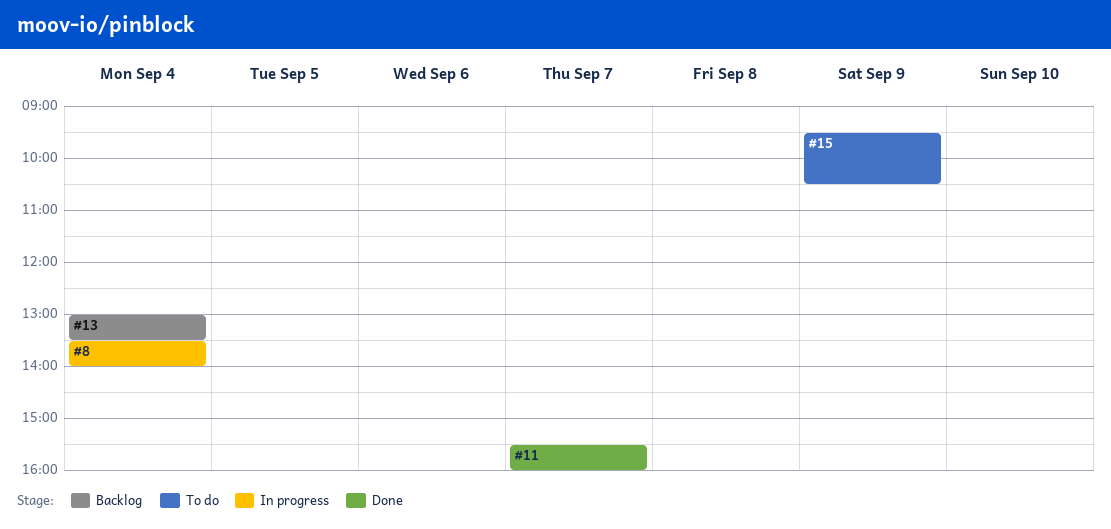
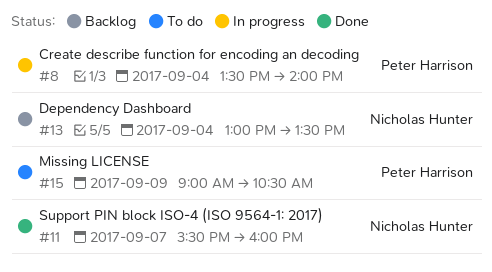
#15, begins: 09:30 -> 09:00

